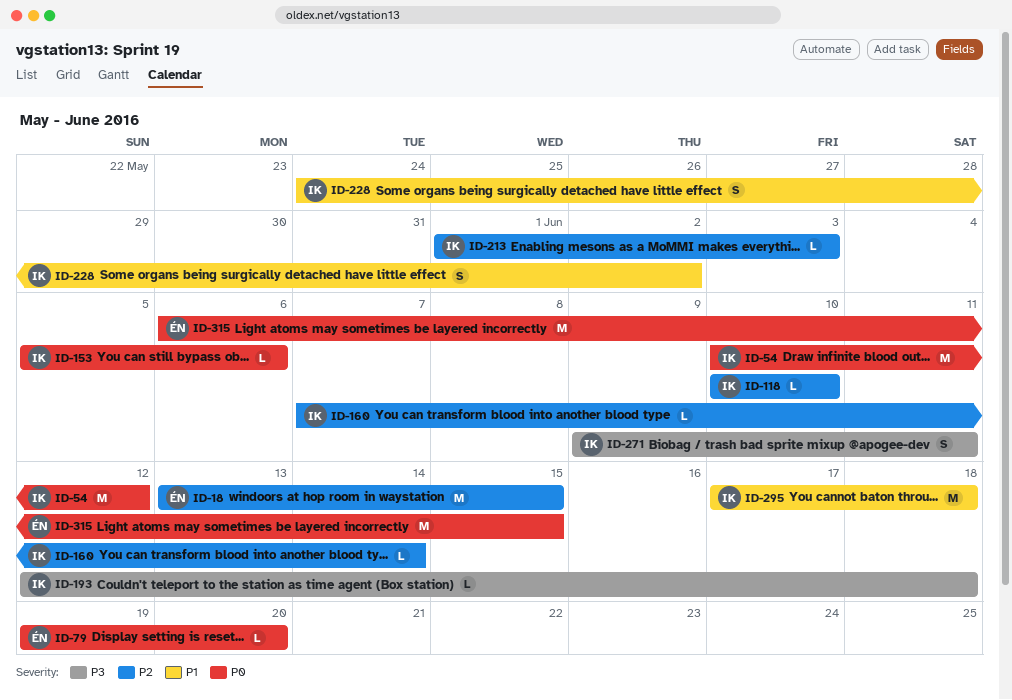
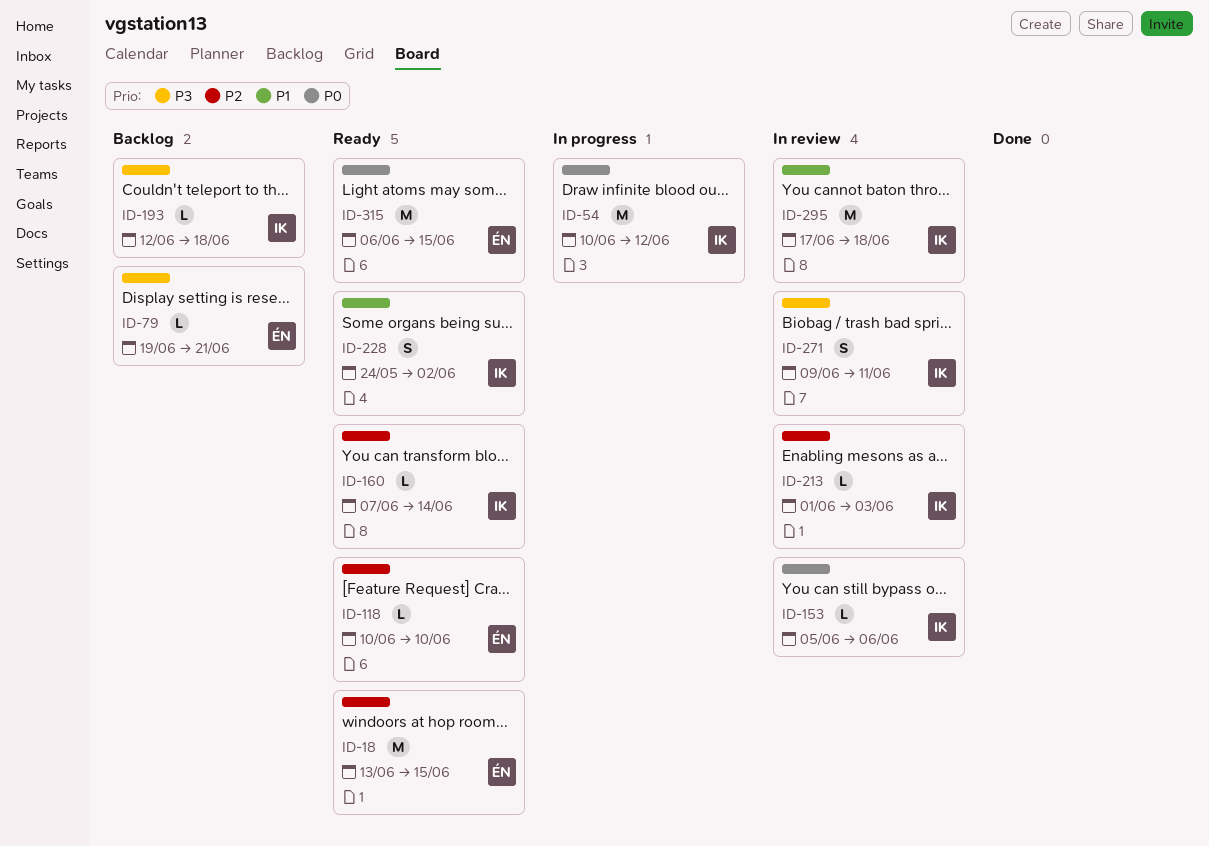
ID-79, priority: P0 -> P3
ID-79, due: Jun 20 -> Jun 21
ID-118, owner: IK -> ÉN

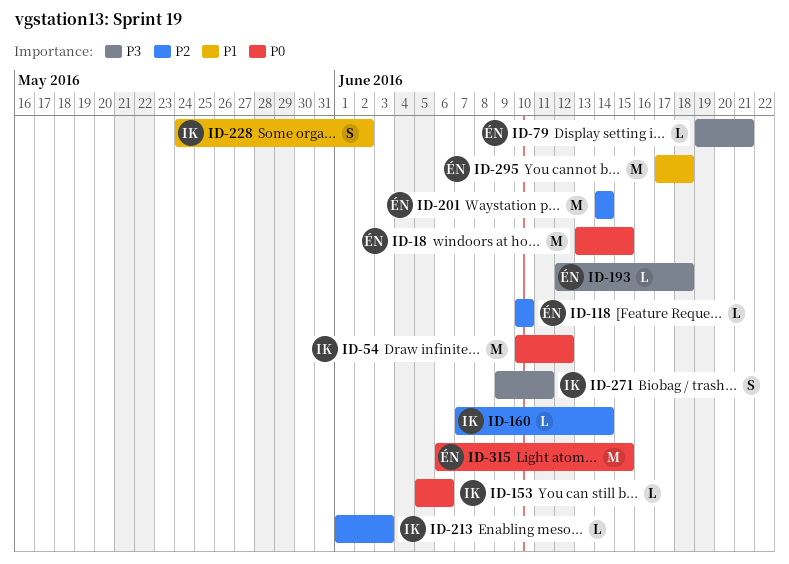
ID-18, priority: P2 -> P0
ID-193, owner: IK -> ÉN
ID-201: none -> present
ID-295, owner: IK -> ÉN

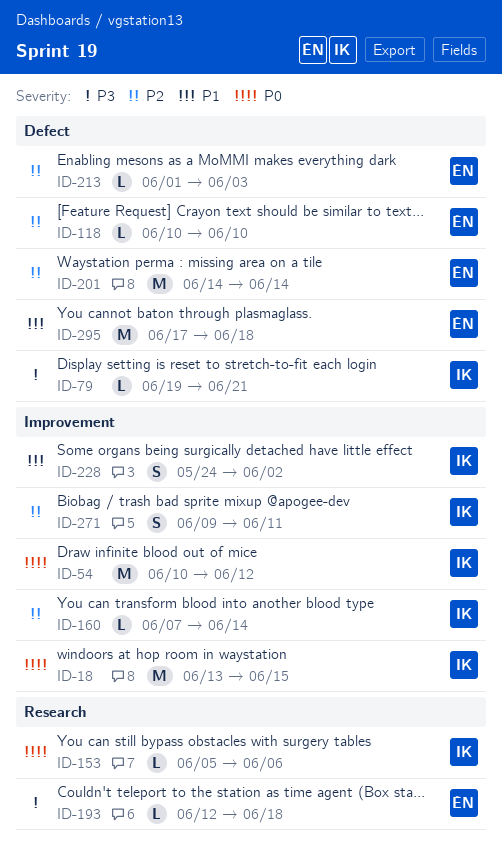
ID-18, owner: ÉN -> IK
ID-79, owner: ÉN -> IK
ID-213, owner: IK -> ÉN
ID-271, priority: P3 -> P2
ID-315: present -> none

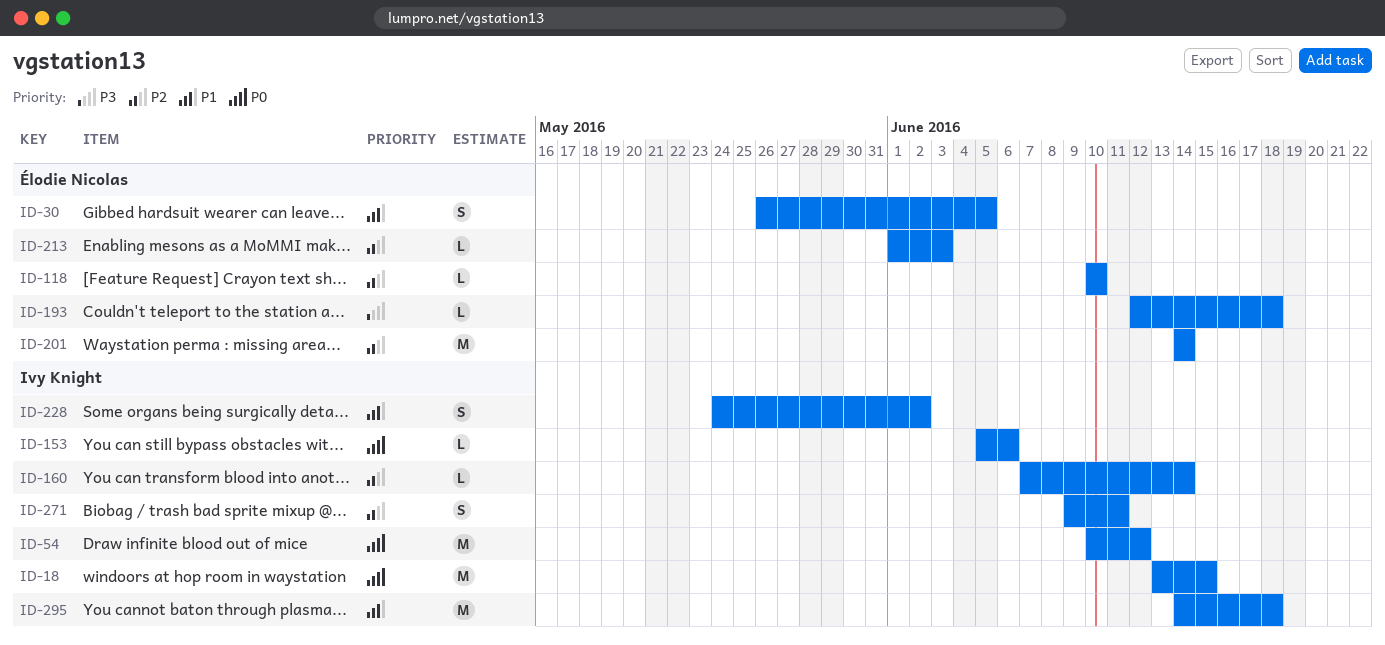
ID-30: none -> present
ID-79: present -> none
ID-295, owner: Élodie Nicolas -> Ivy Knight
ID-295, start: Jun 17 -> Jun 14

